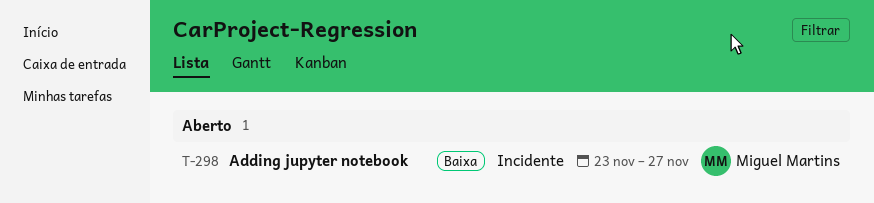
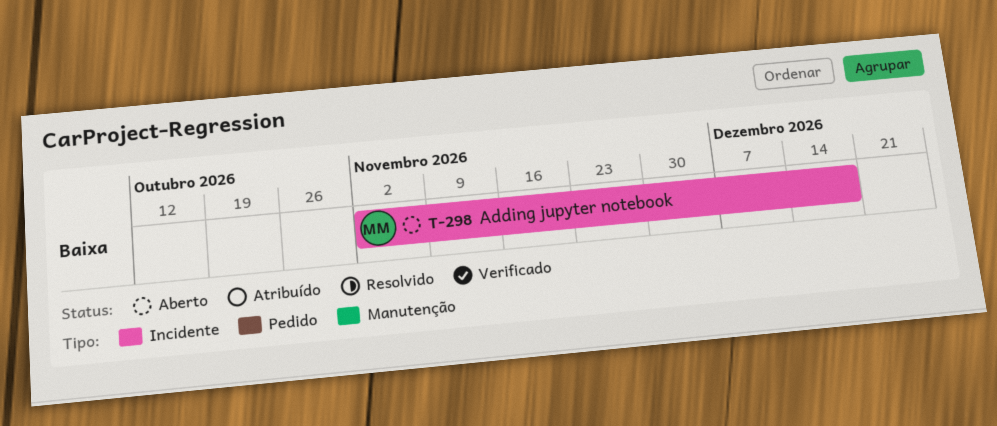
T-298, start: Nov 23 -> Nov 2
T-298, due: Nov 27 -> Dec 18

